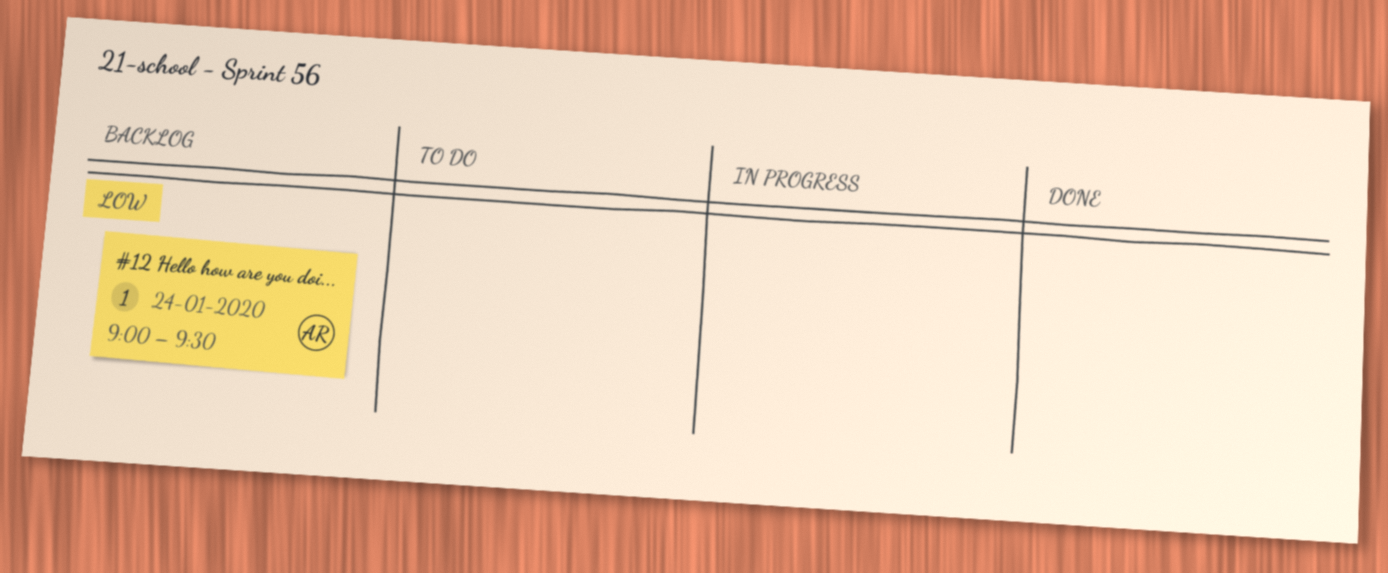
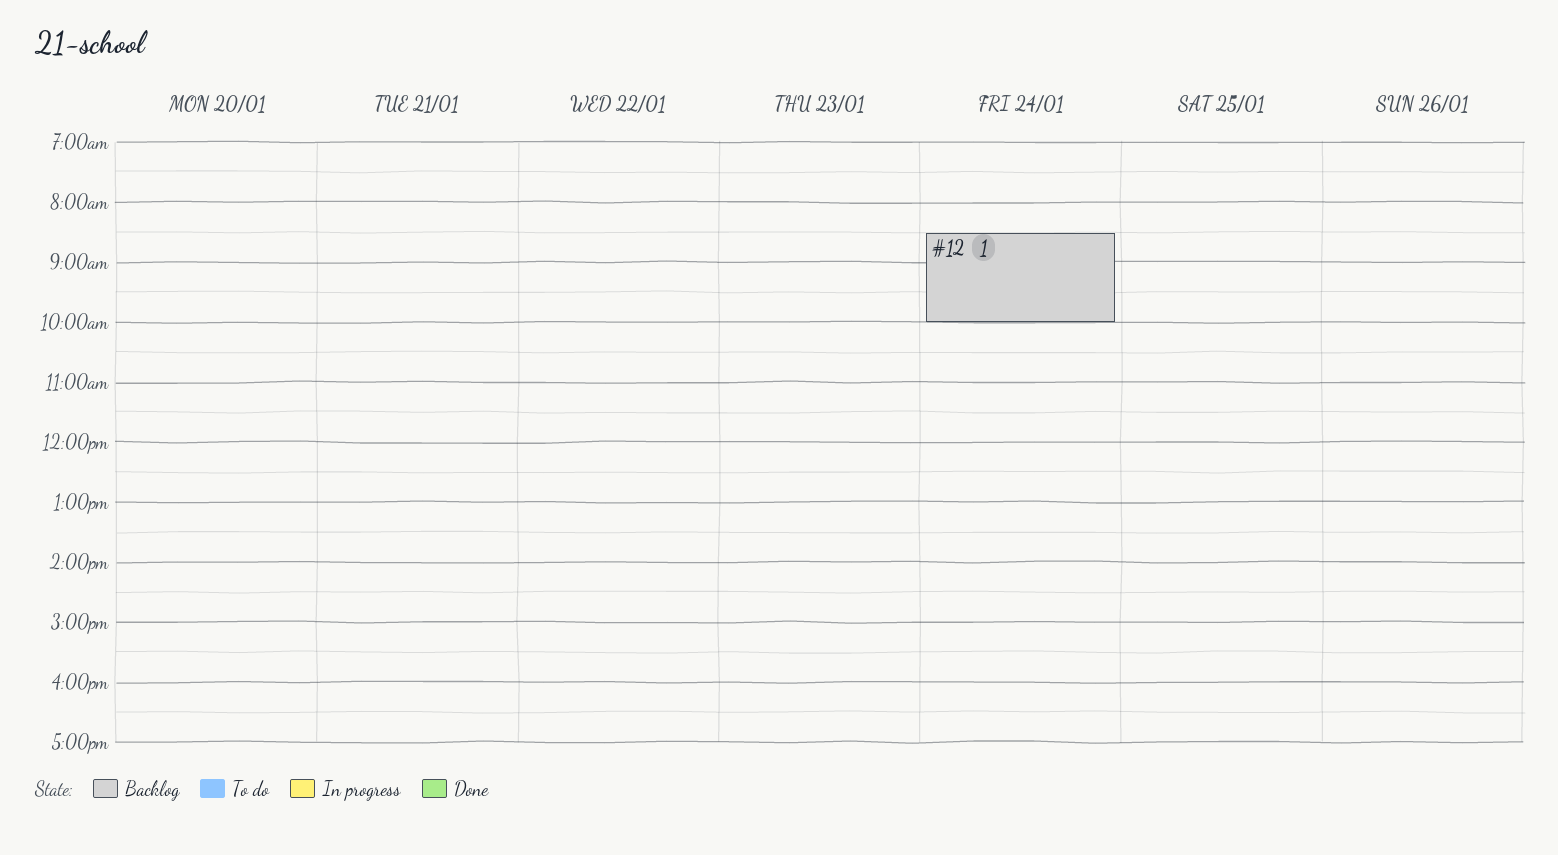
#12, begins: 09:00 -> 08:30
#12, ends: 09:30 -> 10:00

